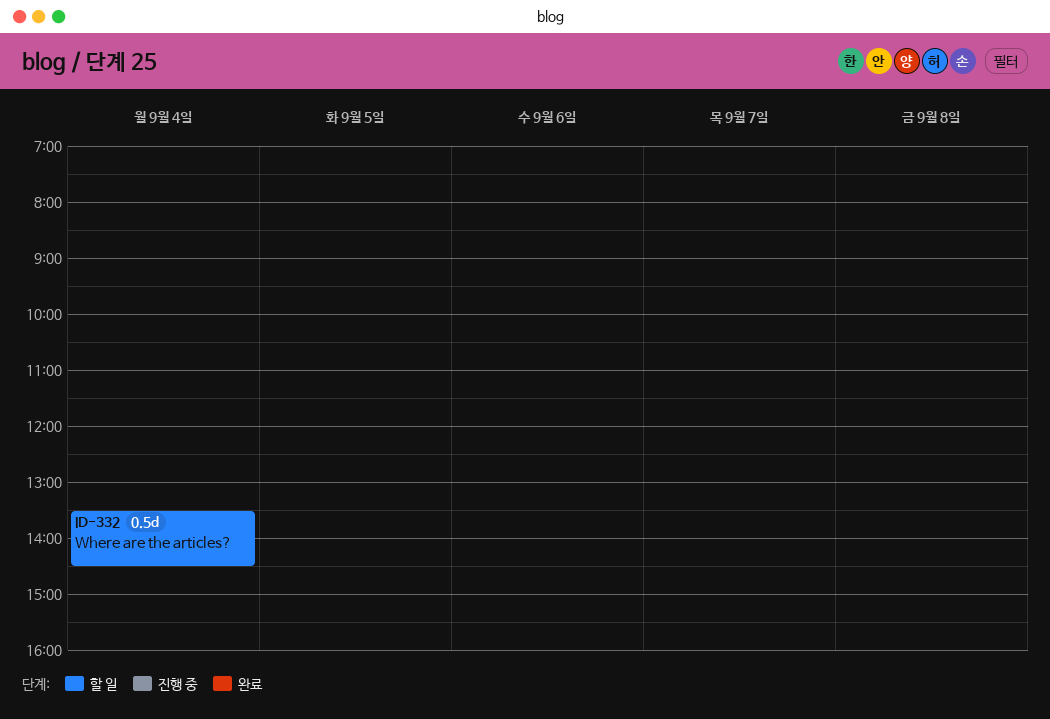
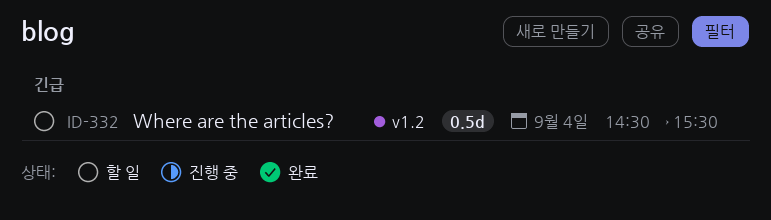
ID-332, begins: 13:30 -> 14:30
ID-332, ends: 14:30 -> 15:30

